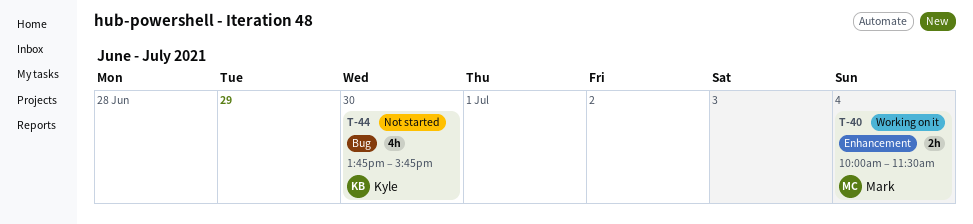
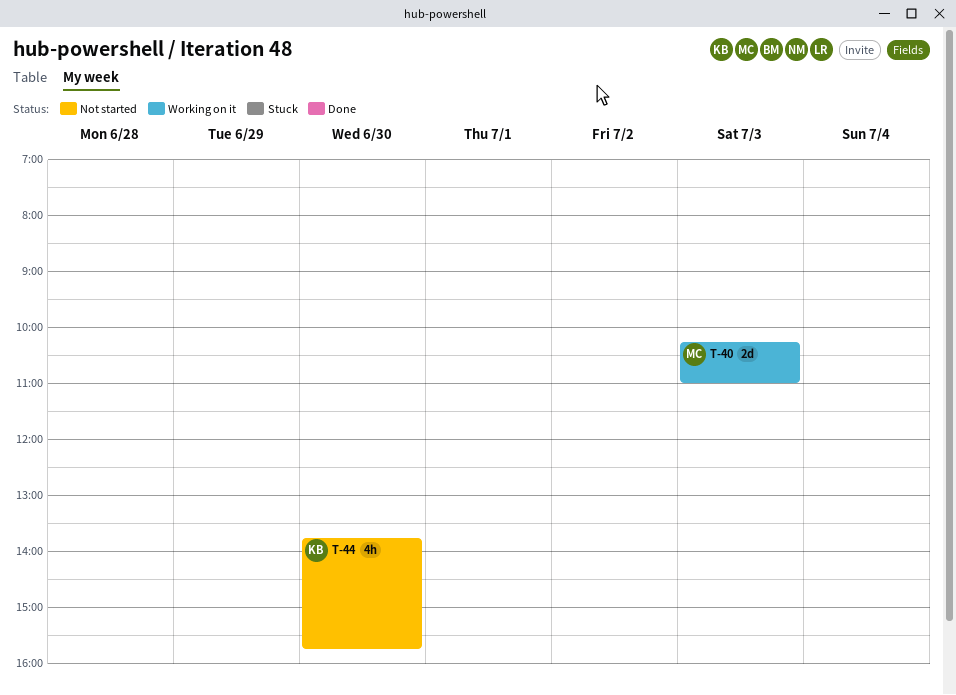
T-40, estimate: 2h -> 2d
T-40, day: Jul 4 -> Jul 3
T-40, begins: 10:00 -> 10:15
T-40, ends: 11:30 -> 11:00

